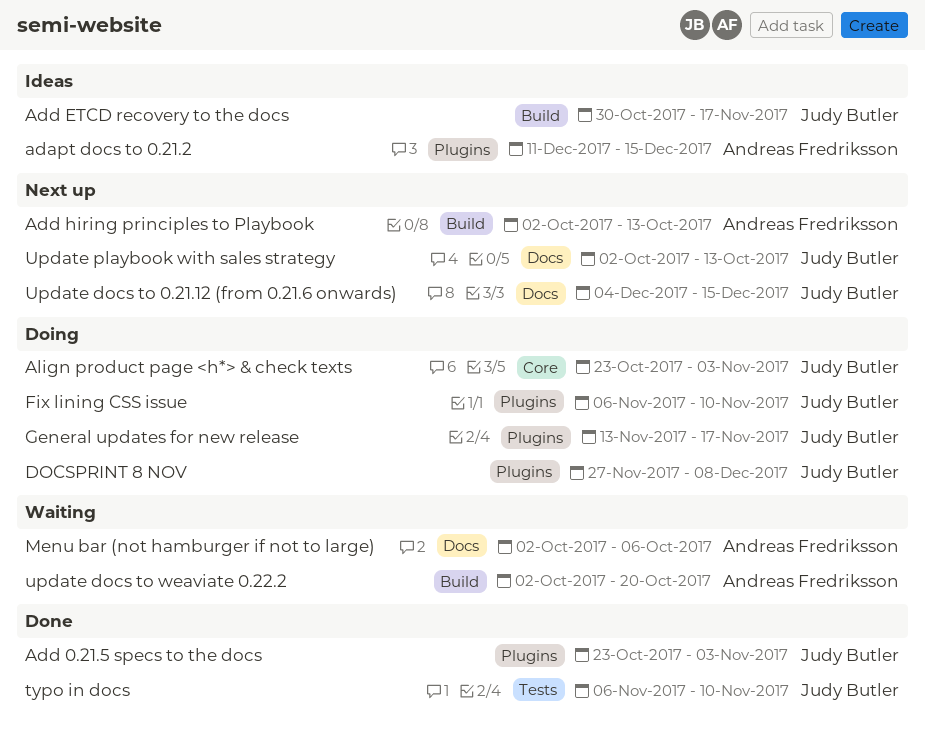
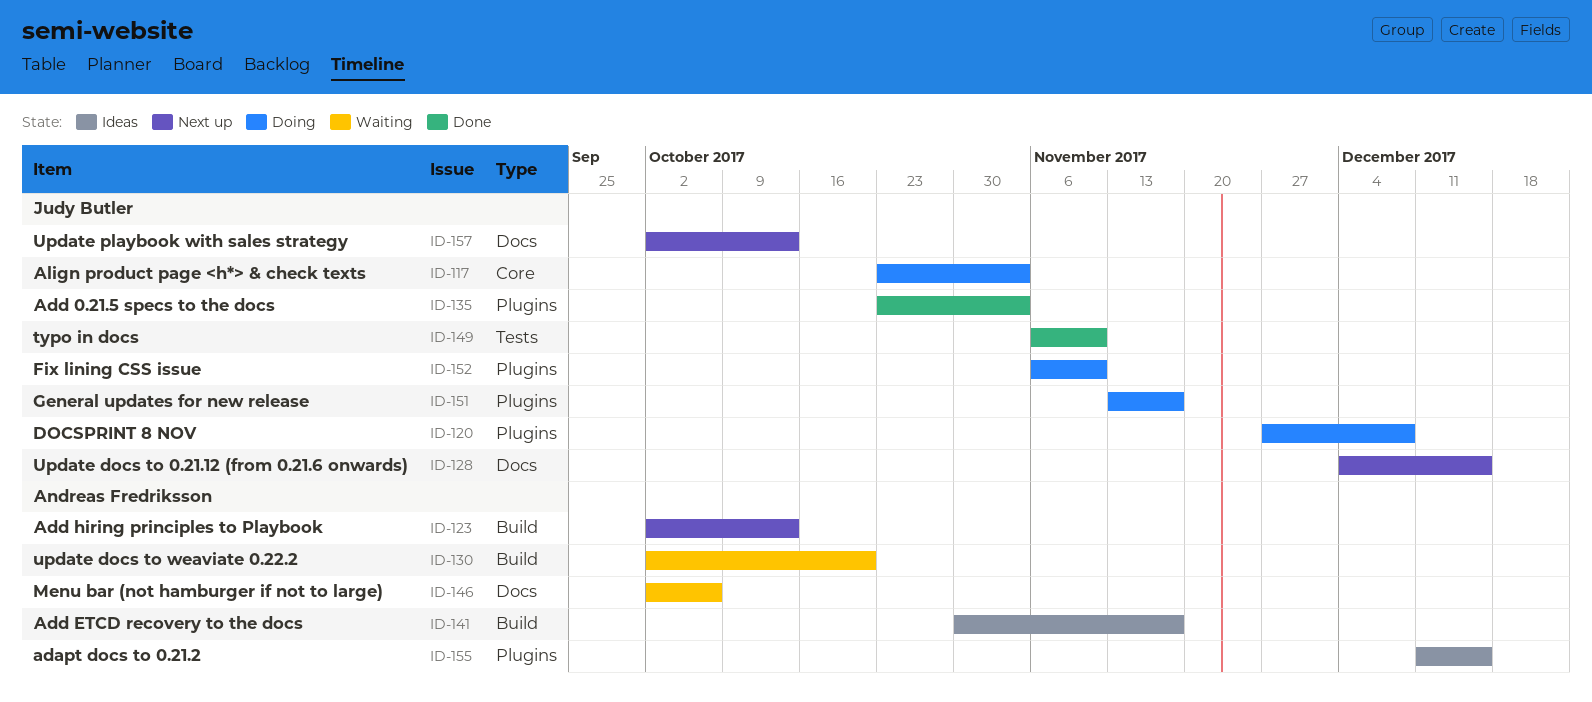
Add ETCD recovery to the docs, owner: Judy Butler -> Andreas Fredriksson

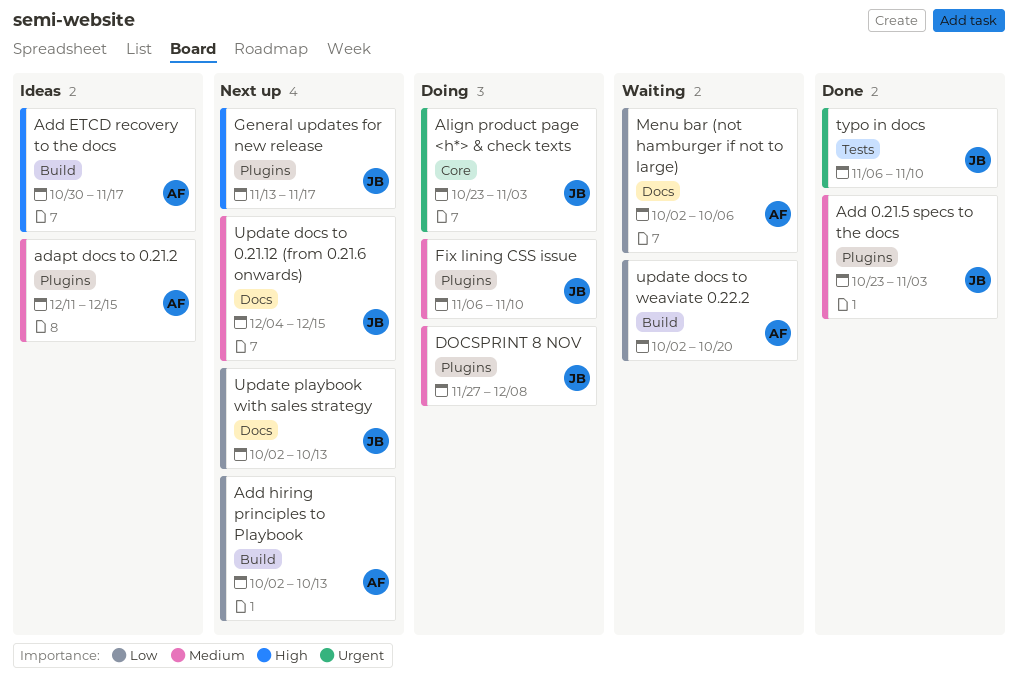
General updates for new release, status: Doing -> Next up

